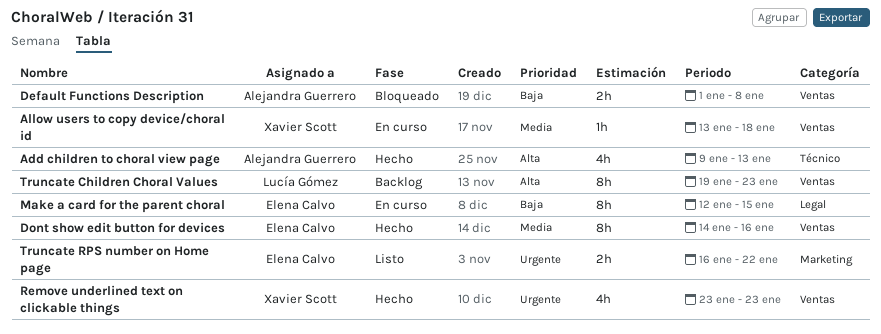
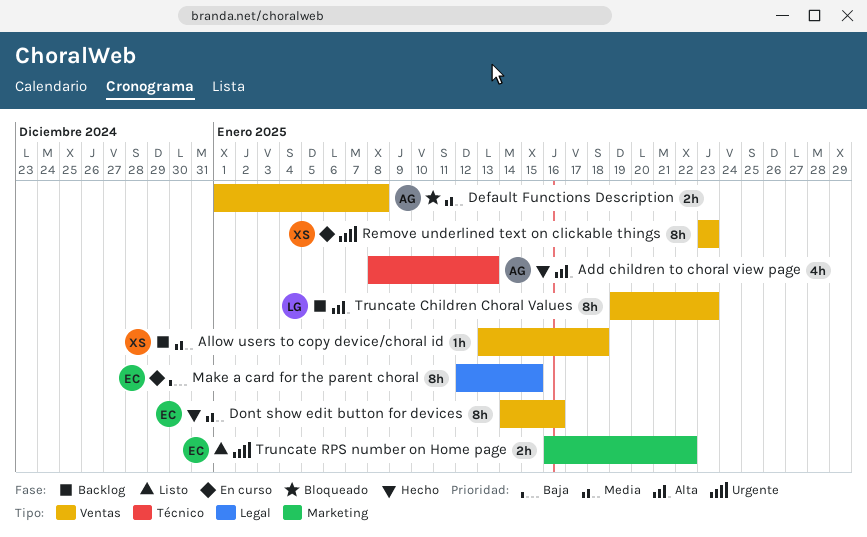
Add children to choral view page, start: Jan 9 -> Jan 8
Allow users to copy device/choral id, status: En curso -> Backlog
Default Functions Description, priority: Baja -> Media
Remove underlined text on clickable things, status: Hecho -> En curso
Remove underlined text on clickable things, estimate: 4h -> 8h

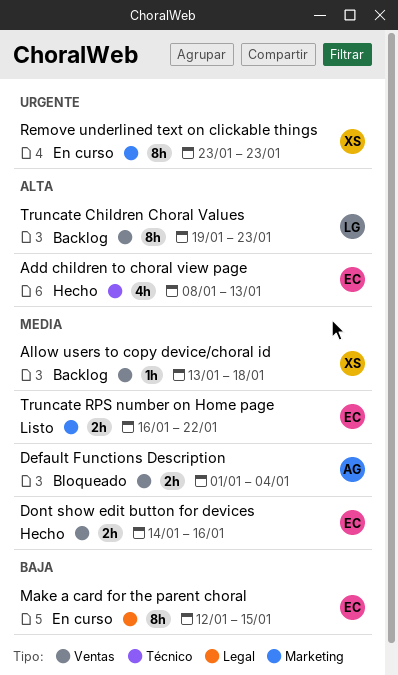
Add children to choral view page, owner: AG -> EC
Default Functions Description, due: Jan 8 -> Jan 4
Dont show edit button for devices, estimate: 8h -> 2h
Remove underlined text on clickable things, label: Ventas -> Marketing
Truncate RPS number on Home page, priority: Urgente -> Media

